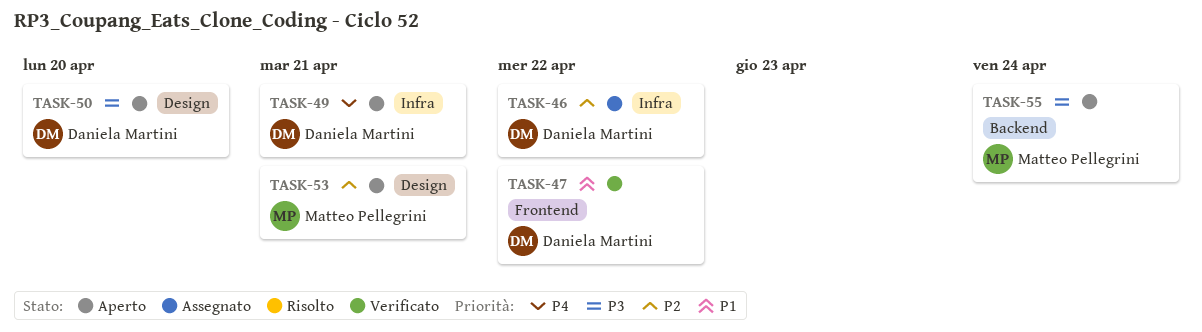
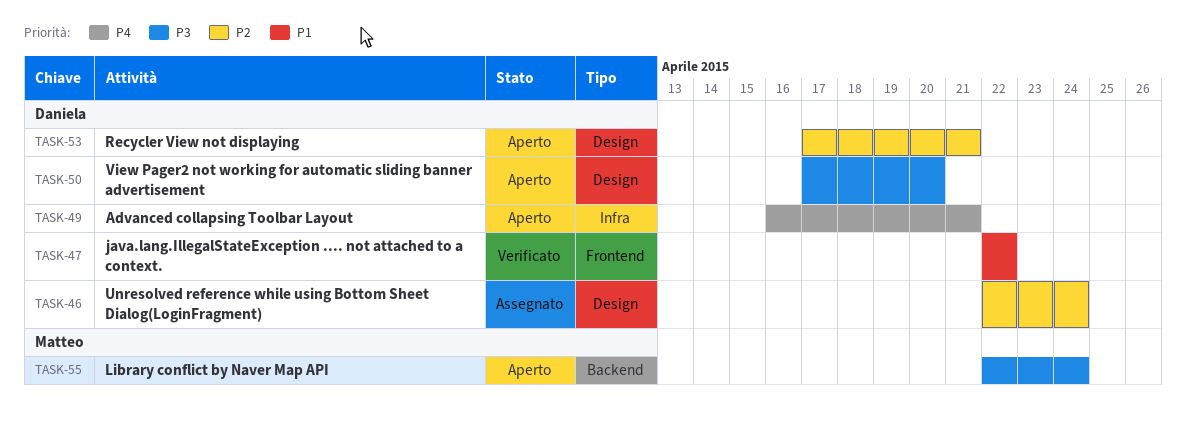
TASK-46, label: Infra -> Design
TASK-46, due: Apr 22 -> Apr 24
TASK-53, owner: Matteo Pellegrini -> Daniela Martini

